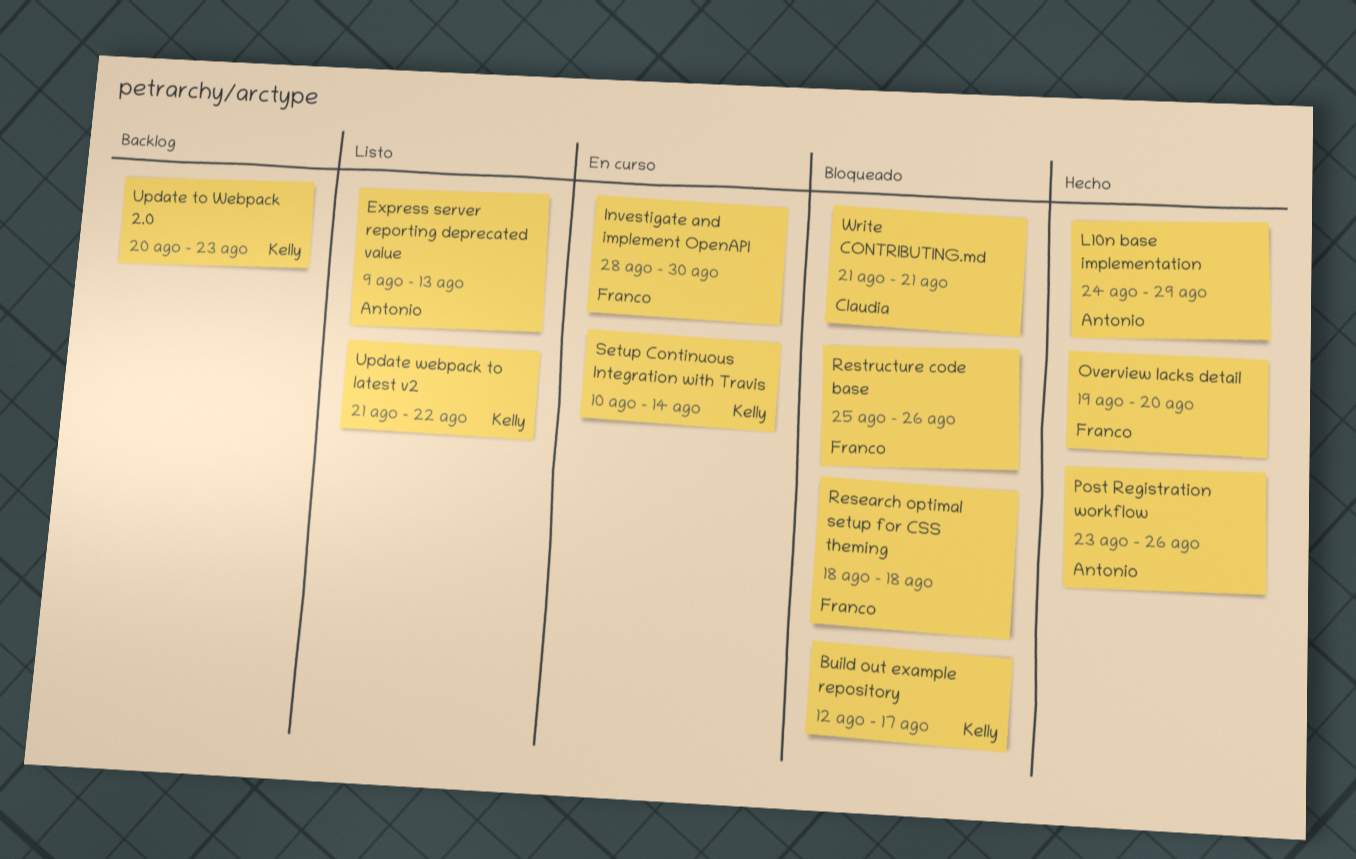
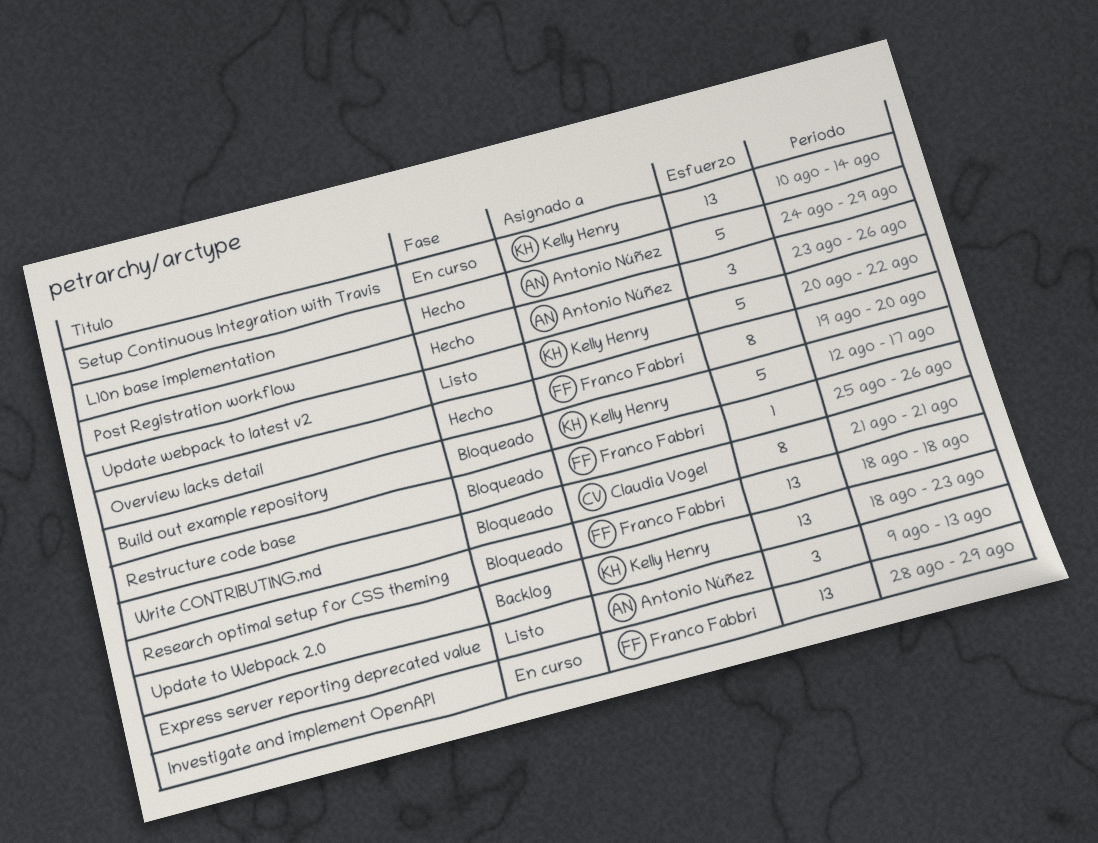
Investigate and implement OpenAPI, due: Aug 30 -> Aug 29
Update to Webpack 2.0, start: Aug 20 -> Aug 18
Update webpack to latest v2, start: Aug 21 -> Aug 20

